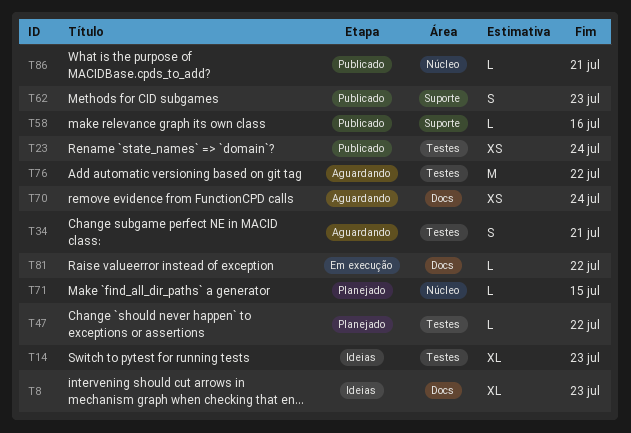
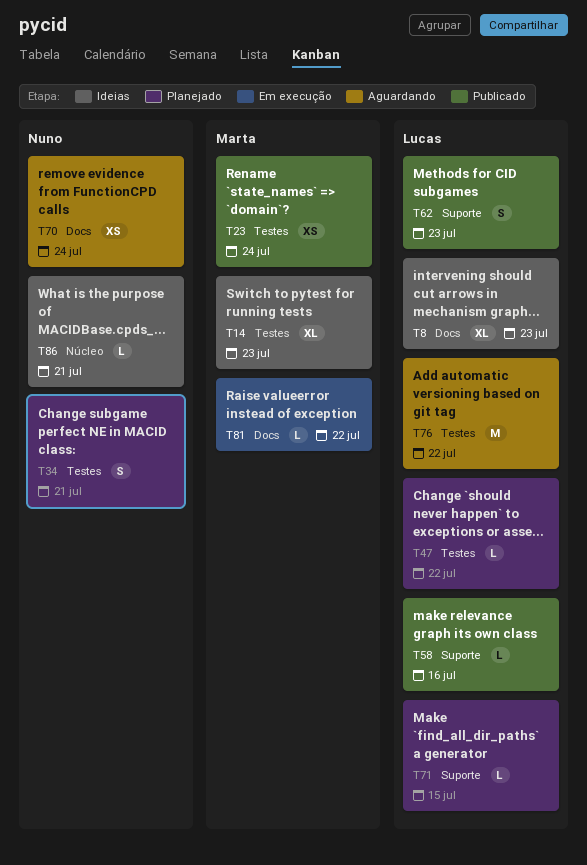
T34, status: Aguardando -> Planejado
T71, label: Núcleo -> Suporte
T86, status: Publicado -> Ideias

